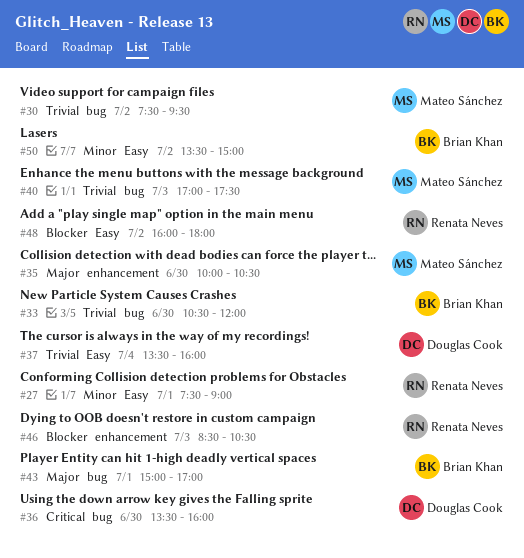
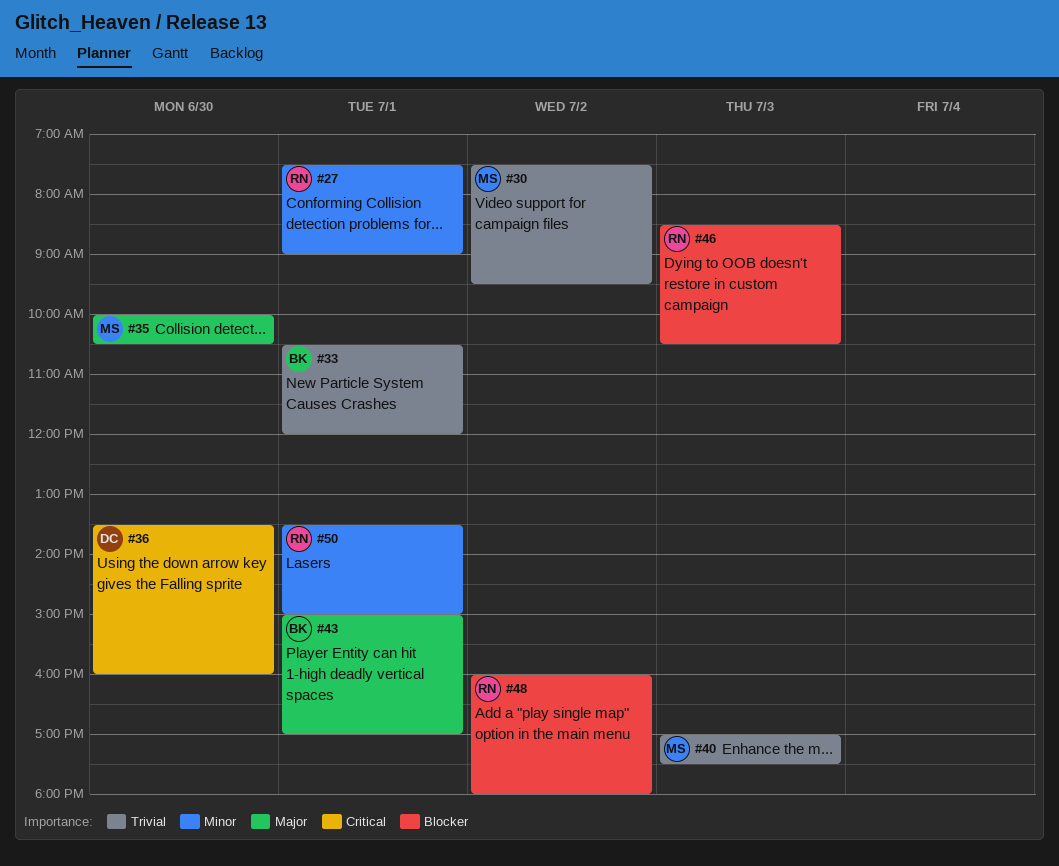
#33, day: Jun 30 -> Jul 1
#37: present -> none
#50, owner: Brian Khan -> Renata Neves
#50, day: Jul 2 -> Jul 1

